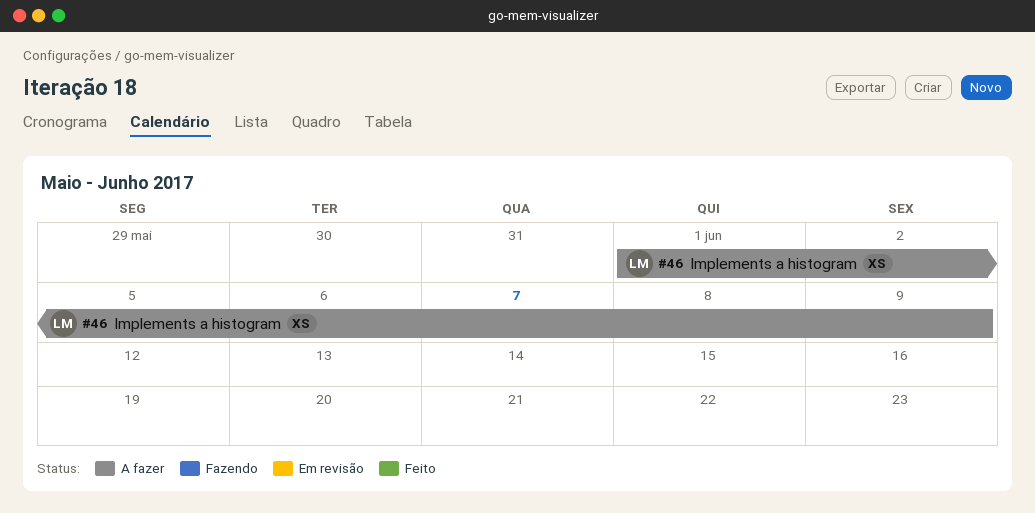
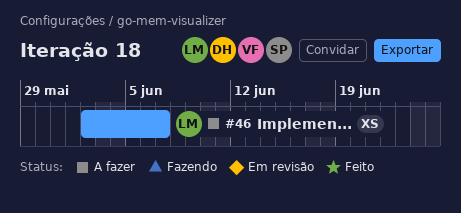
#46, start: Jun 1 -> Jun 2
#46, due: Jun 9 -> Jun 7

